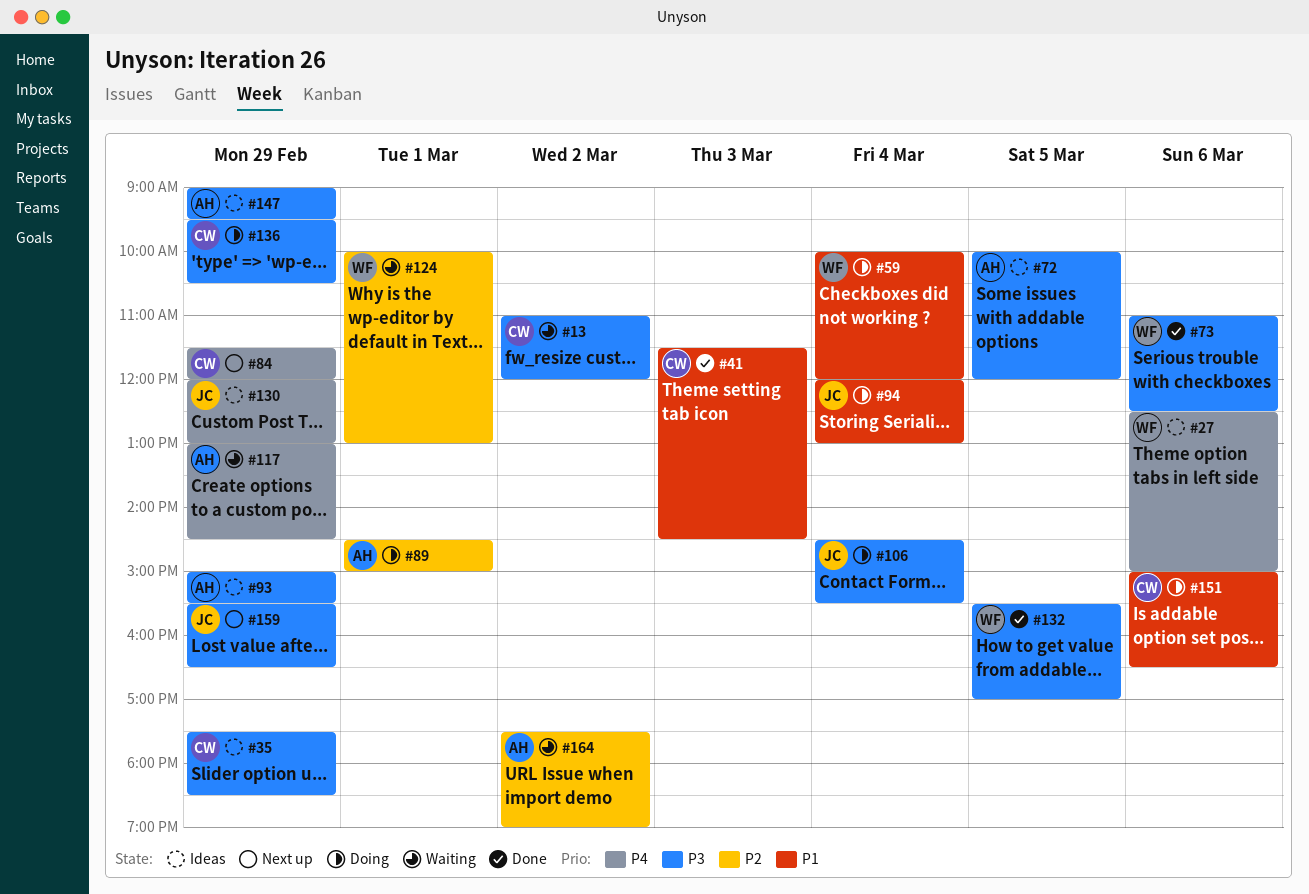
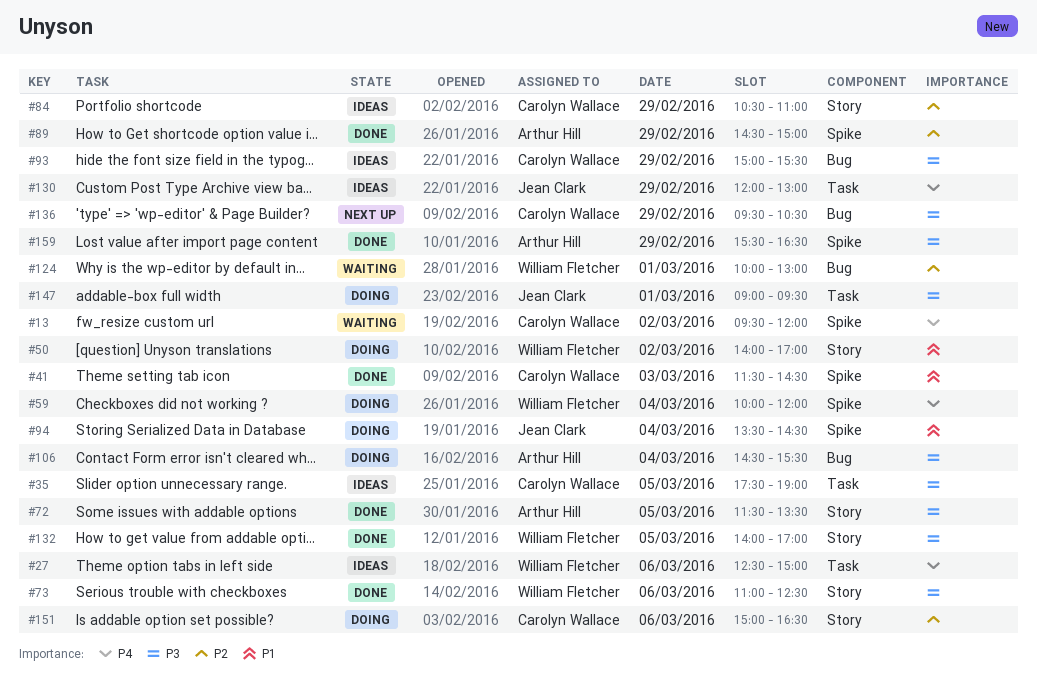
#13, priority: P3 -> P4
#13, begins: 11:00 -> 09:30
#35, day: Feb 29 -> Mar 5
#35, ends: 18:30 -> 19:00
#50: none -> present
#59, priority: P1 -> P4
#72, status: Ideas -> Done
#72, begins: 10:00 -> 11:30
#72, ends: 12:00 -> 13:30
#84, status: Next up -> Ideas
#84, priority: P4 -> P2
#84, begins: 11:30 -> 10:30
#84, ends: 12:00 -> 11:00
#89, status: Doing -> Done
#89, day: Mar 1 -> Feb 29
#93, owner: Arthur Hill -> Carolyn Wallace
#94, begins: 12:00 -> 13:30
#94, ends: 13:00 -> 14:30
#106, owner: Jean Clark -> Arthur Hill
#117: present -> none
#132, begins: 15:30 -> 14:00
#136, status: Doing -> Next up
#147, status: Ideas -> Doing
#147, owner: Arthur Hill -> Jean Clark
#147, day: Feb 29 -> Mar 1
#151, priority: P1 -> P2
#159, status: Next up -> Done
#159, owner: Jean Clark -> Arthur Hill
#164: present -> none

